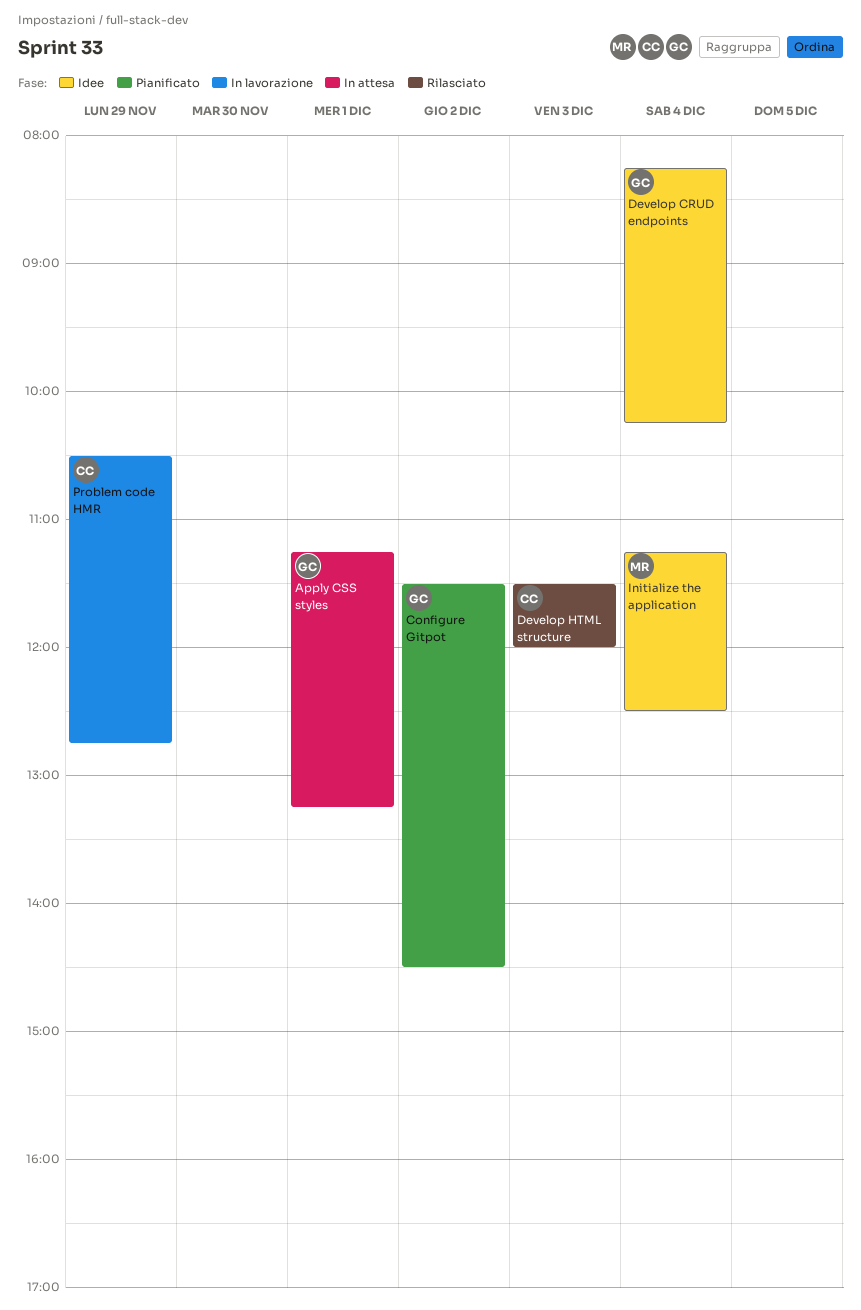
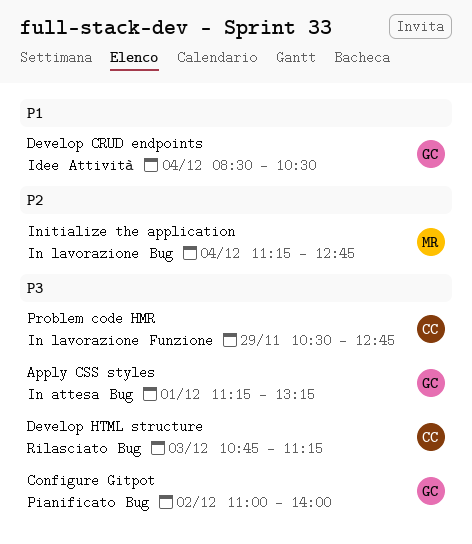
Configure Gitpot, begins: 11:30 -> 11:00
Configure Gitpot, ends: 14:30 -> 14:00
Develop CRUD endpoints, begins: 08:15 -> 08:30
Develop CRUD endpoints, ends: 10:15 -> 10:30
Develop HTML structure, begins: 11:30 -> 10:45
Develop HTML structure, ends: 12:00 -> 11:15
Initialize the application, status: Idee -> In lavorazione
Initialize the application, ends: 12:30 -> 12:45

